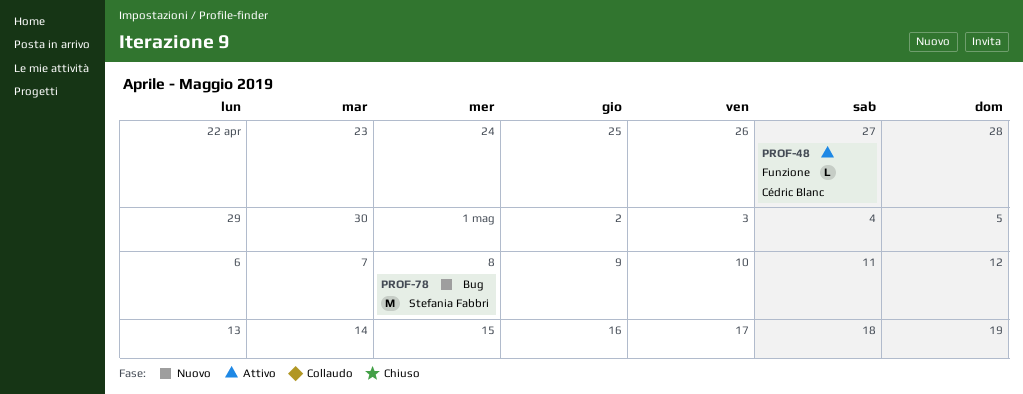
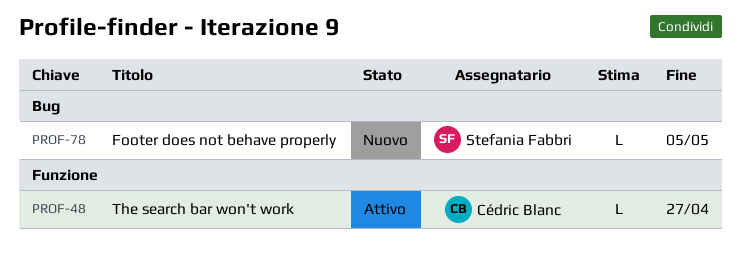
PROF-78, estimate: M -> L
PROF-78, due: May 8 -> May 5

